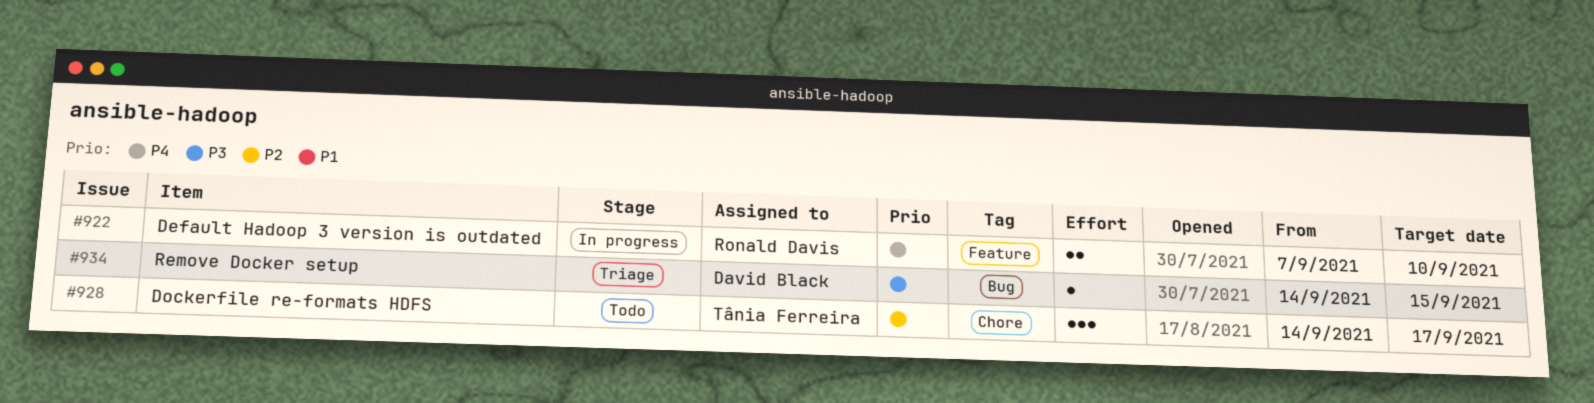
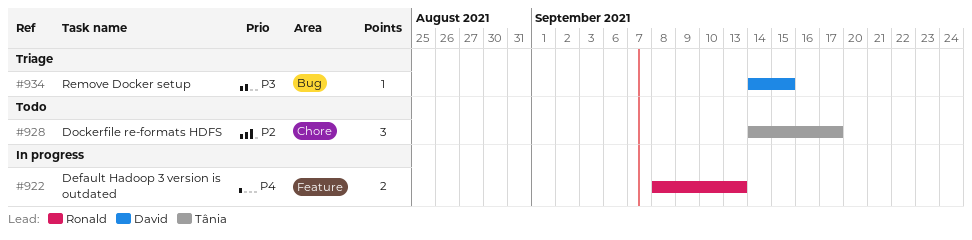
#922, start: Sep 7 -> Sep 8
#922, due: Sep 10 -> Sep 13

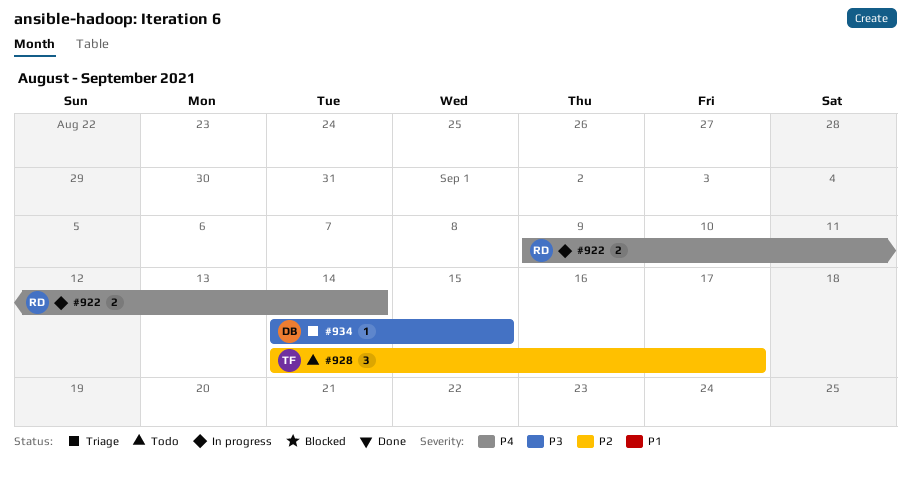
#922, start: Sep 8 -> Sep 9
#922, due: Sep 13 -> Sep 14

